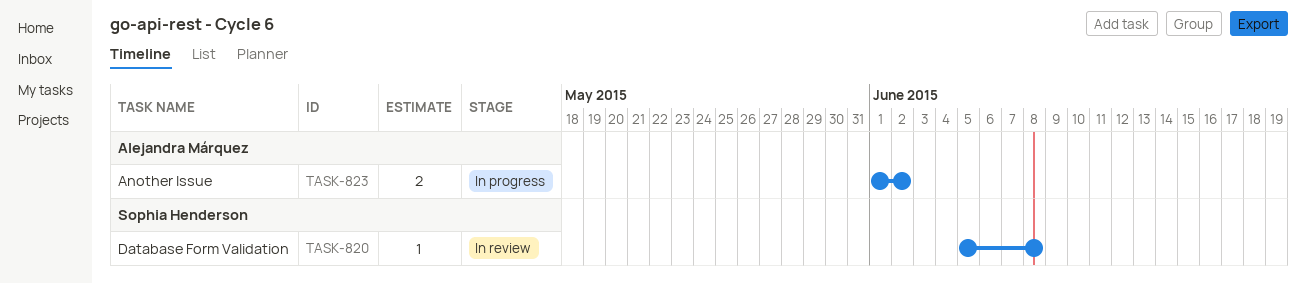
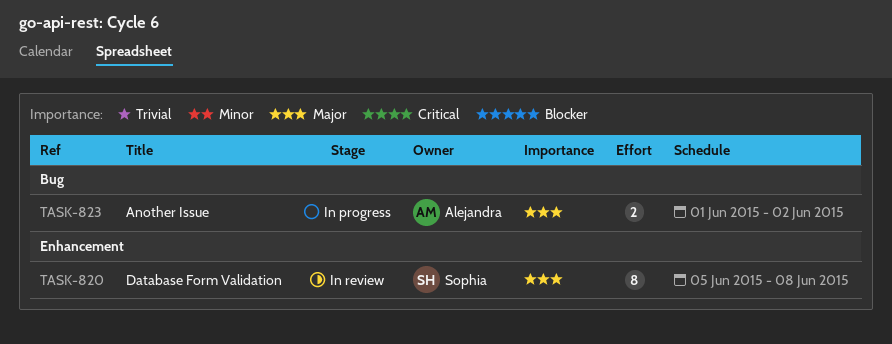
TASK-820, estimate: 1 -> 8

